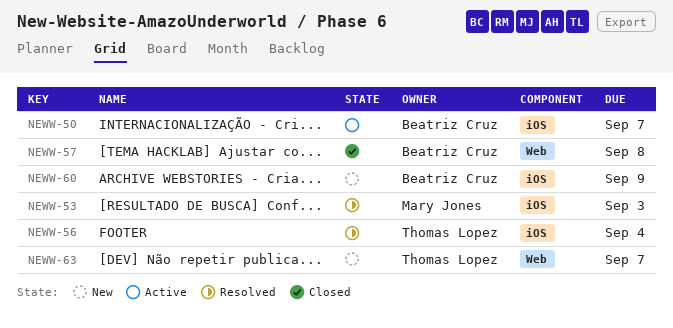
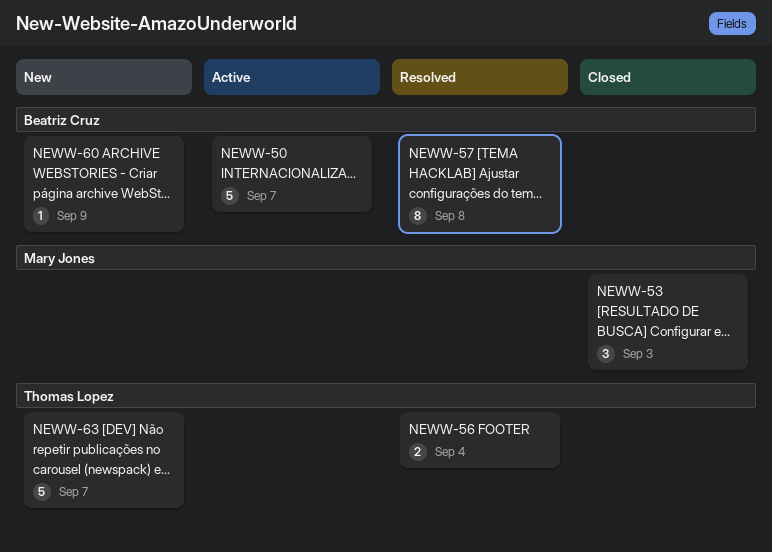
NEWW-53, status: Resolved -> Closed
NEWW-57, status: Closed -> Resolved

